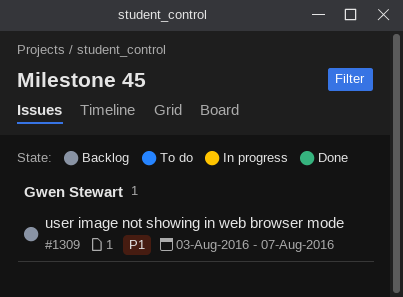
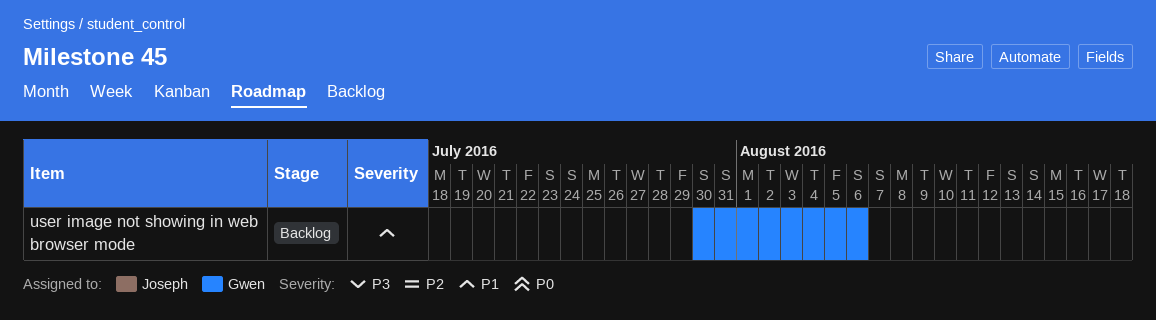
user image not showing in web browser mode, start: Aug 3 -> Jul 30
user image not showing in web browser mode, due: Aug 7 -> Aug 6

